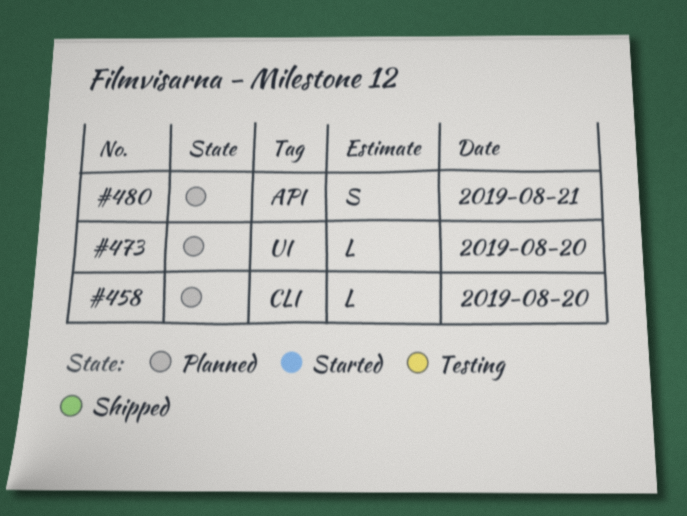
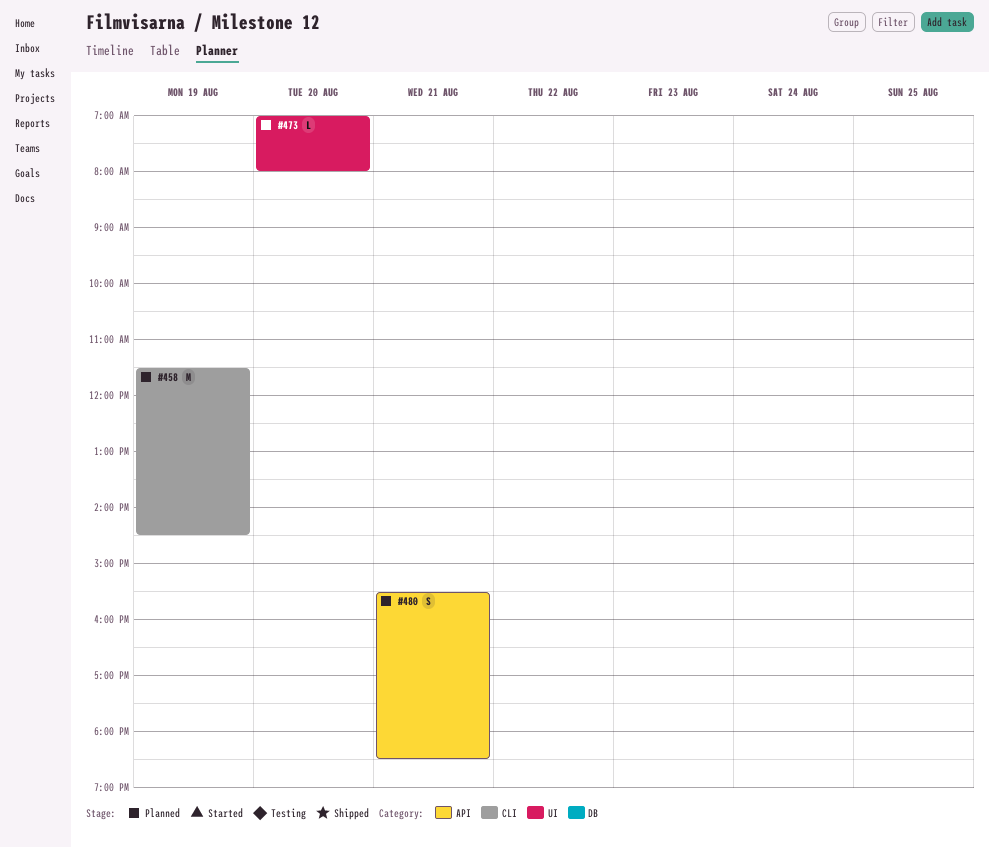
#458, estimate: L -> M
#458, day: Aug 20 -> Aug 19

